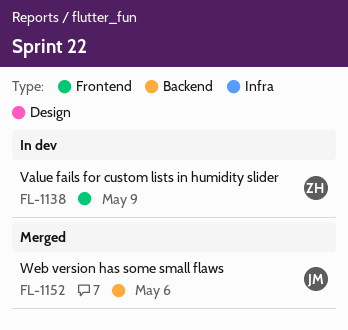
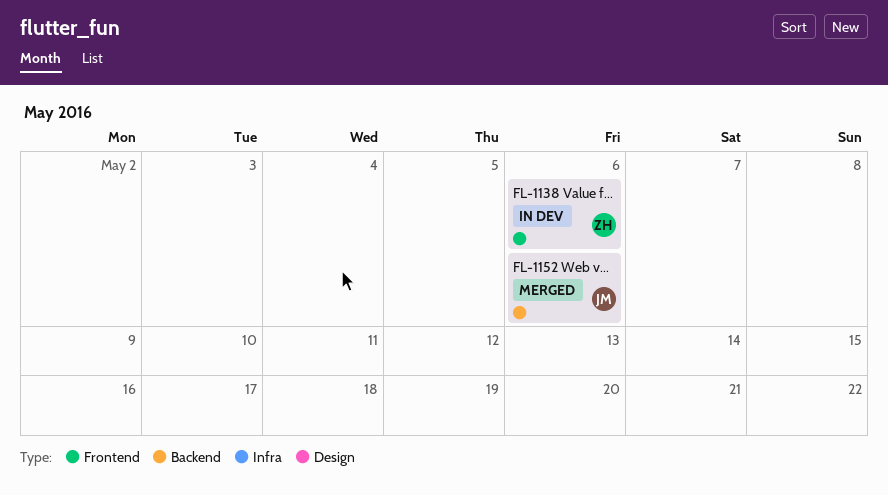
FL-1138, due: May 9 -> May 6

